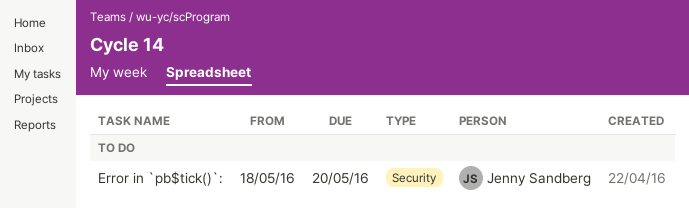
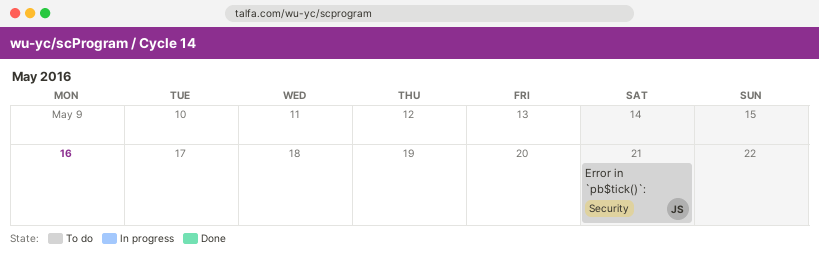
Error in `pb$tick()`:, due: May 20 -> May 21

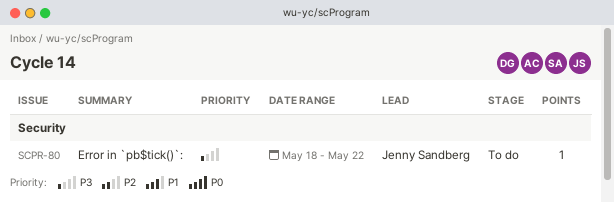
Error in `pb$tick()`:, due: May 21 -> May 22

